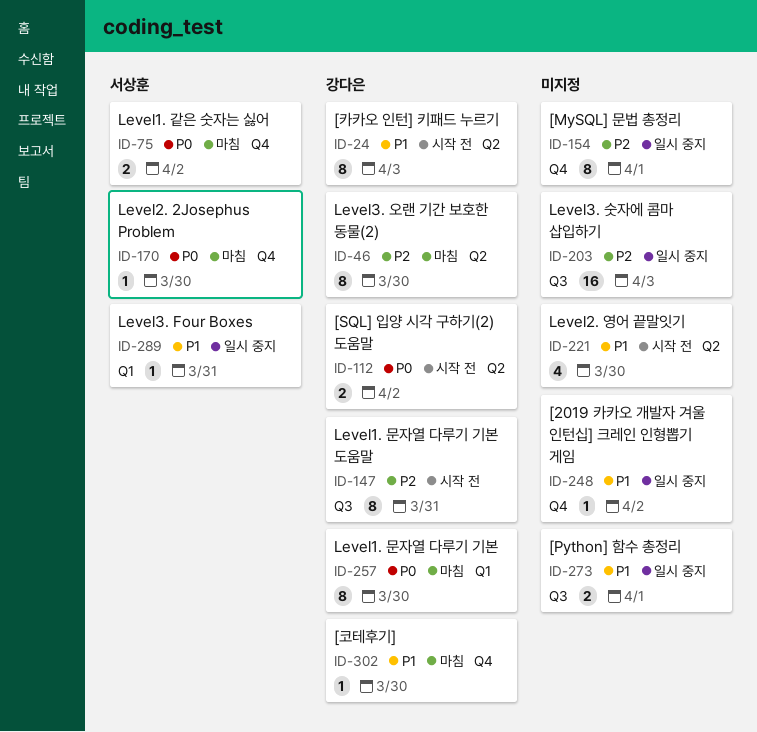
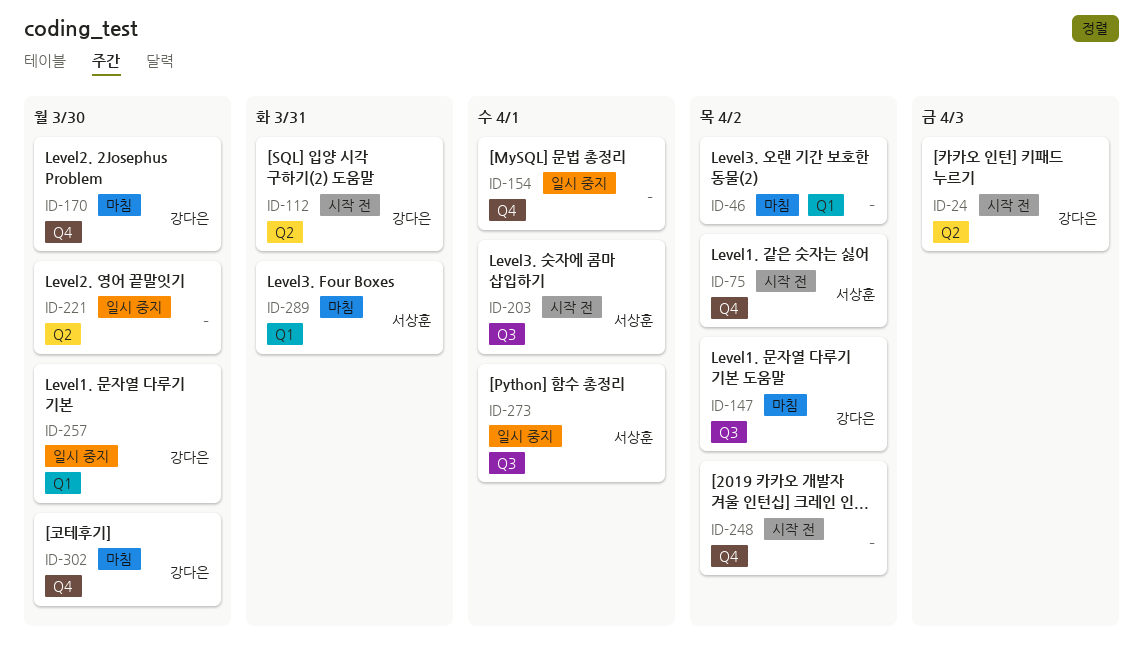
ID-46, owner: 강다은 -> none
ID-46, label: Q2 -> Q1
ID-46, due: Mar 30 -> Apr 2
ID-75, status: 마침 -> 시작 전
ID-112, due: Apr 2 -> Mar 31
ID-147, status: 시작 전 -> 마침
ID-147, due: Mar 31 -> Apr 2
ID-170, owner: 서상훈 -> 강다은
ID-203, status: 일시 중지 -> 시작 전
ID-203, owner: none -> 서상훈
ID-203, due: Apr 3 -> Apr 1
ID-221, status: 시작 전 -> 일시 중지
ID-248, status: 일시 중지 -> 시작 전
ID-257, status: 마침 -> 일시 중지
ID-273, owner: none -> 서상훈
ID-289, status: 일시 중지 -> 마침

